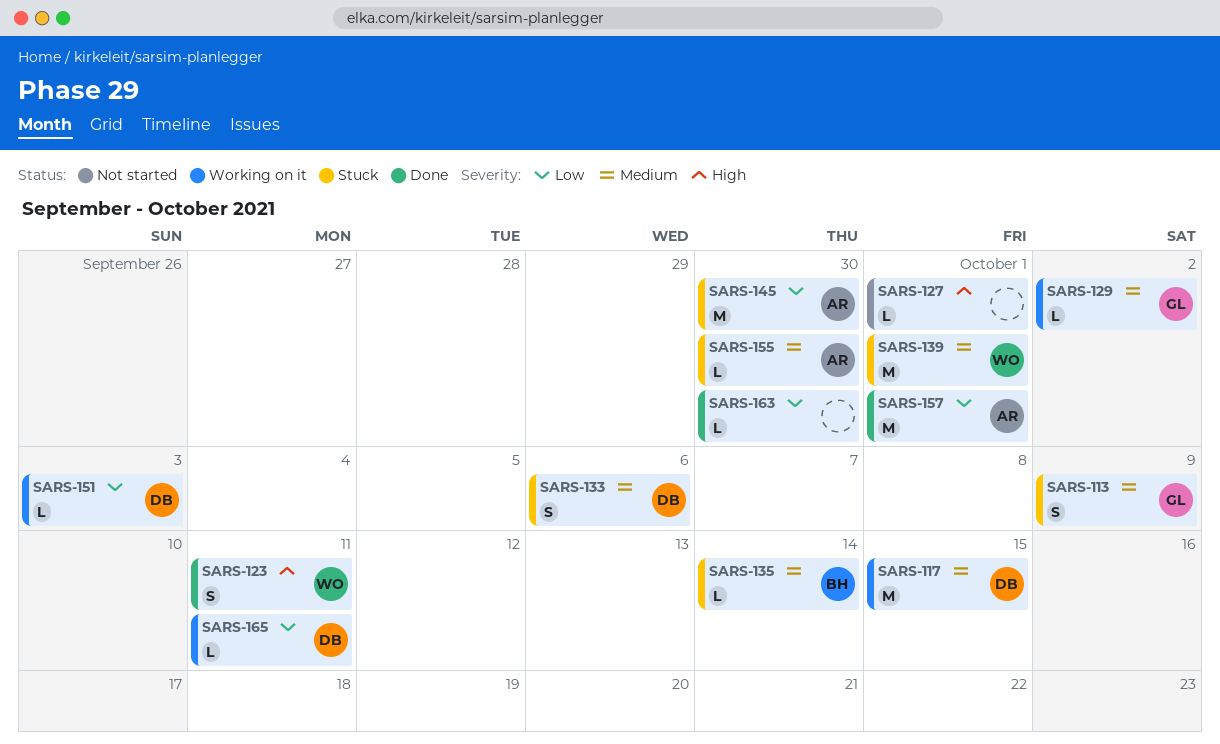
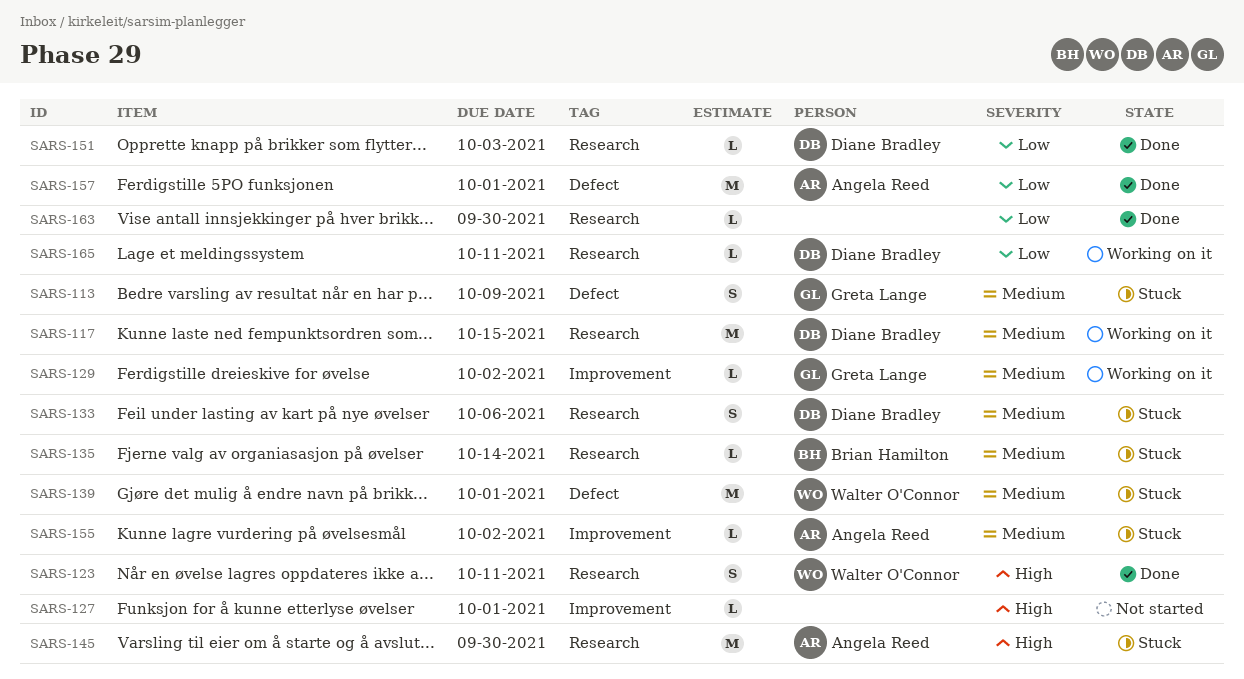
SARS-145, priority: Low -> High
SARS-151, status: Working on it -> Done
SARS-155, due: Sep 30 -> Oct 2

